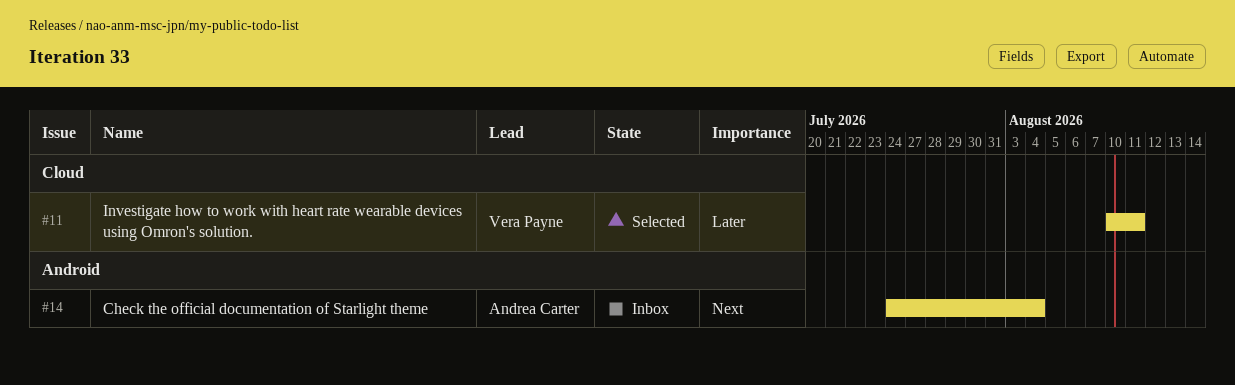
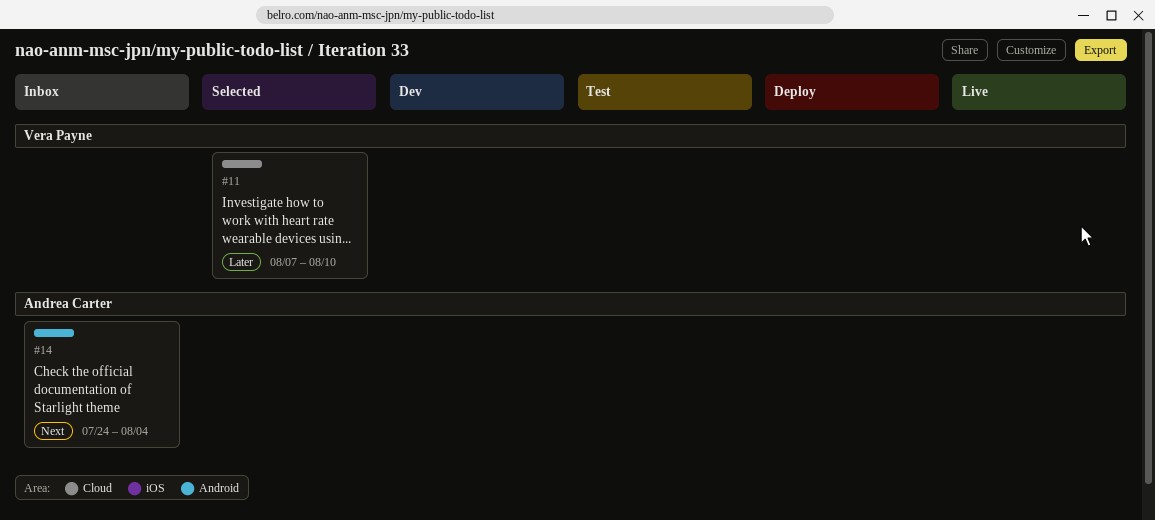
#11, start: Aug 10 -> Aug 7
#11, due: Aug 11 -> Aug 10

